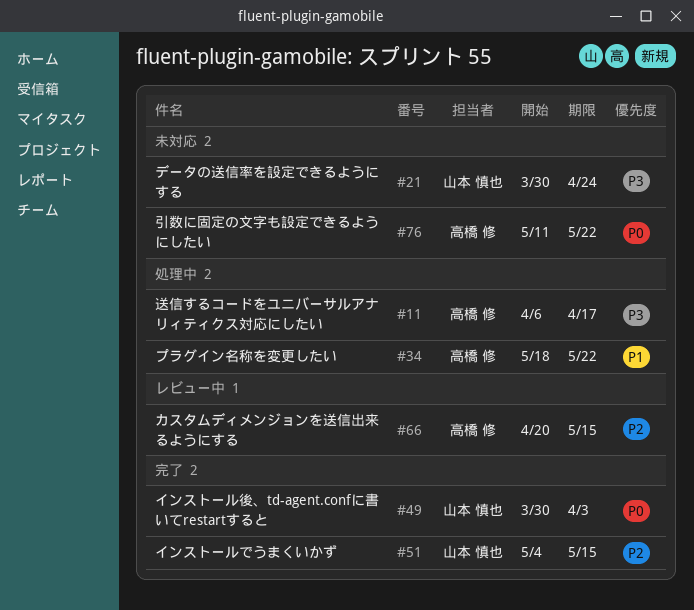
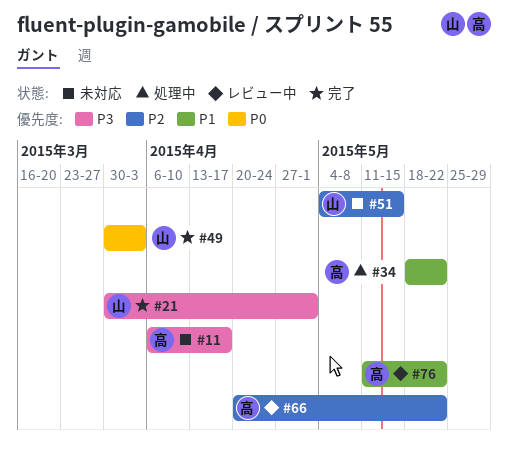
#11, status: 処理中 -> 未対応
#21, status: 未対応 -> 完了
#21, due: Apr 24 -> May 1
#51, status: 完了 -> 未対応
#66, due: May 15 -> May 22
#76, status: 未対応 -> レビュー中
#76, priority: P0 -> P1

